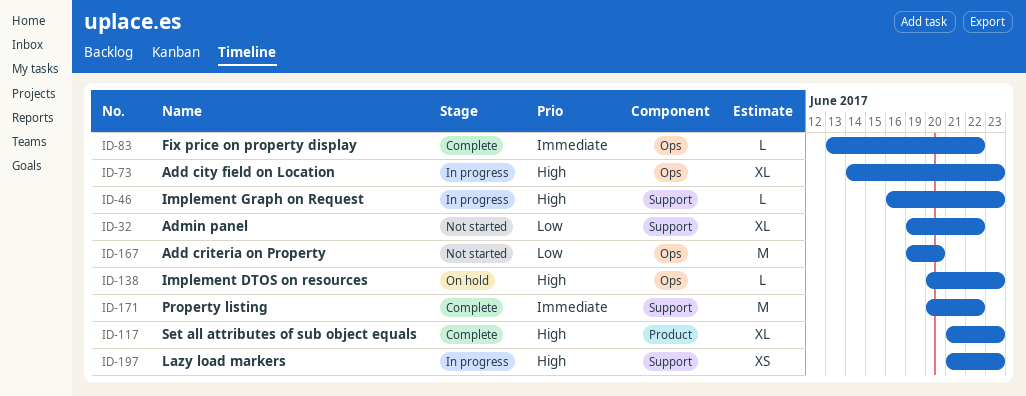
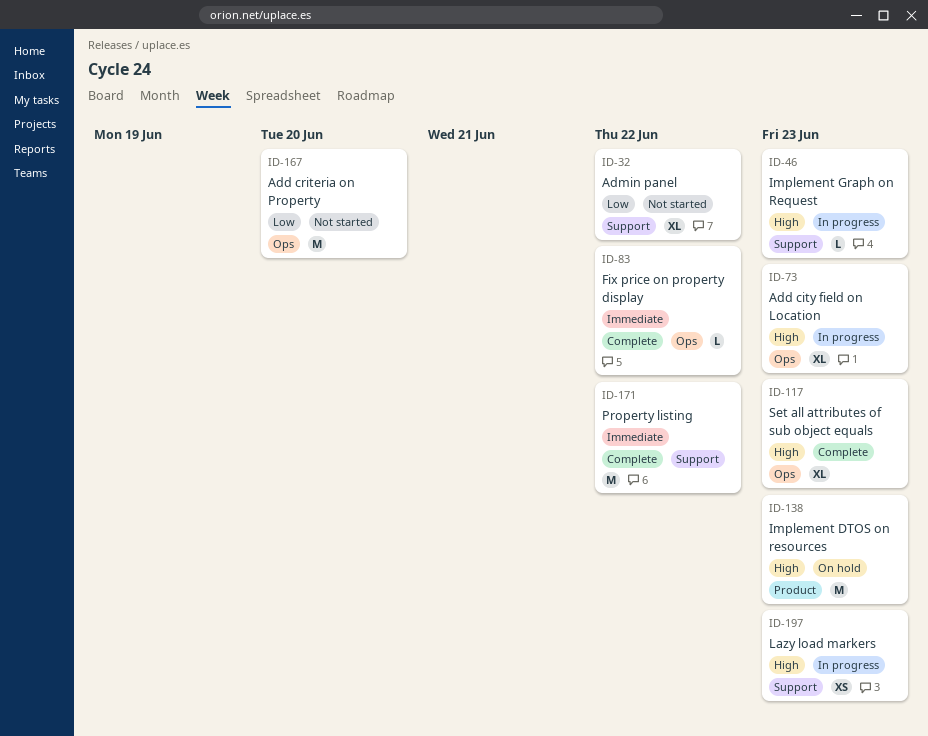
ID-117, label: Product -> Ops
ID-138, label: Ops -> Product
ID-138, estimate: L -> M

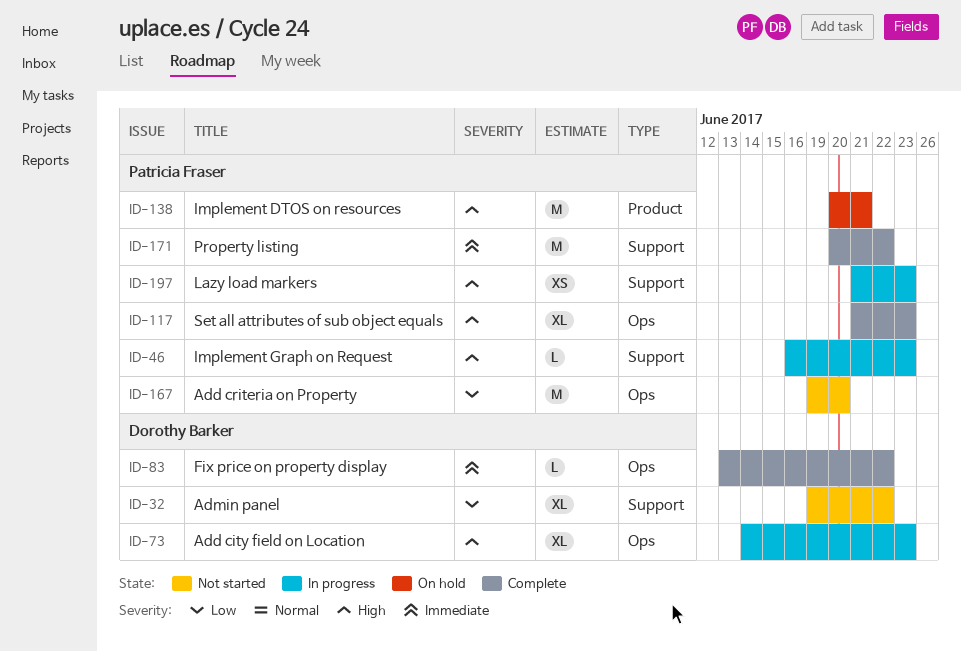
ID-138, due: Jun 23 -> Jun 21

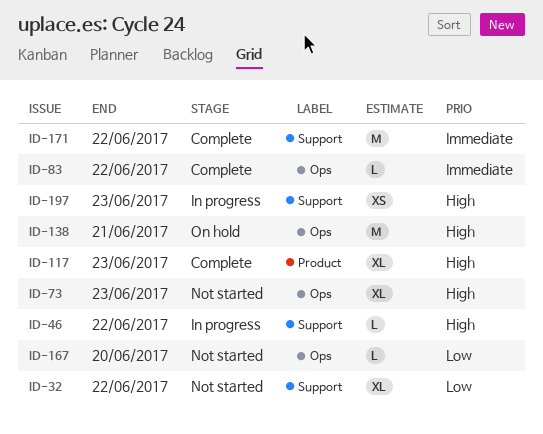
ID-46, due: Jun 23 -> Jun 22
ID-73, status: In progress -> Not started
ID-117, label: Ops -> Product
ID-138, label: Product -> Ops
ID-167, estimate: M -> L

